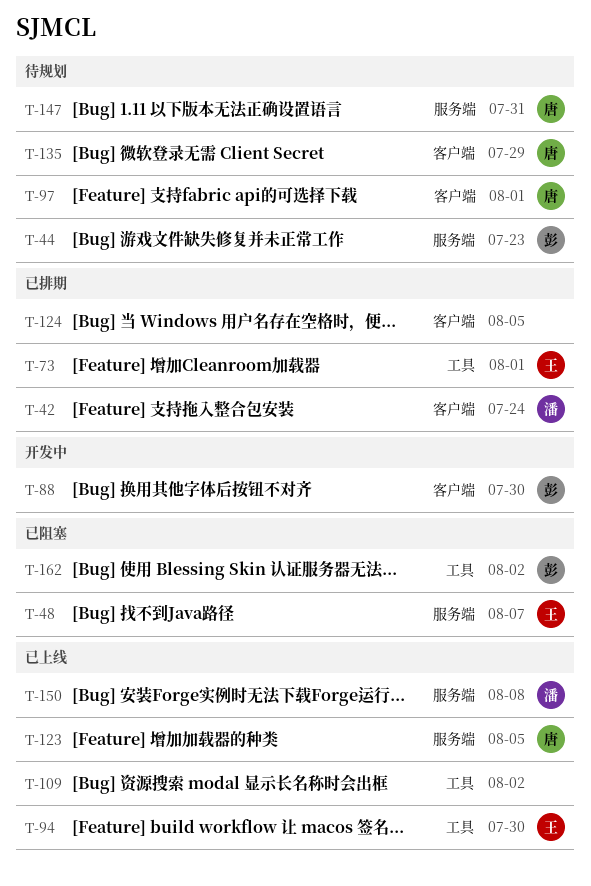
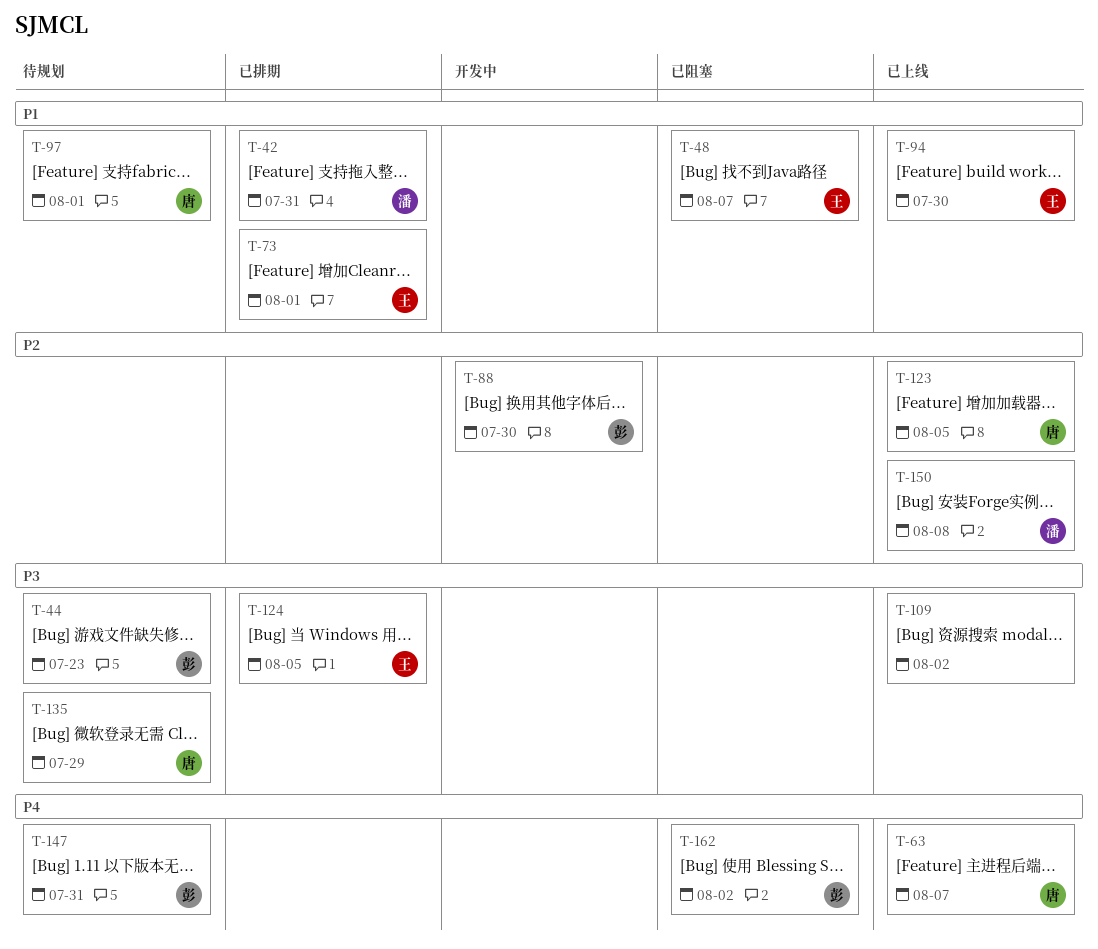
T-42, due: Jul 24 -> Jul 31
T-63: none -> present
T-124, owner: none -> 王
T-147, owner: 唐 -> 彭

